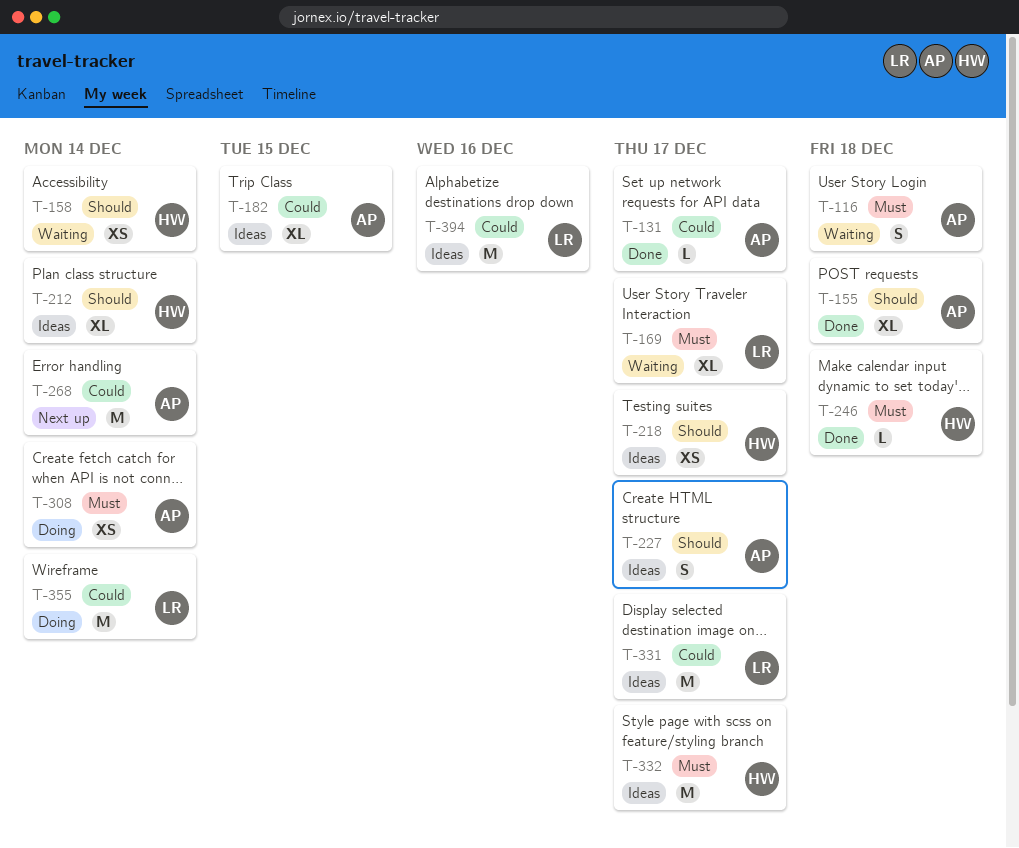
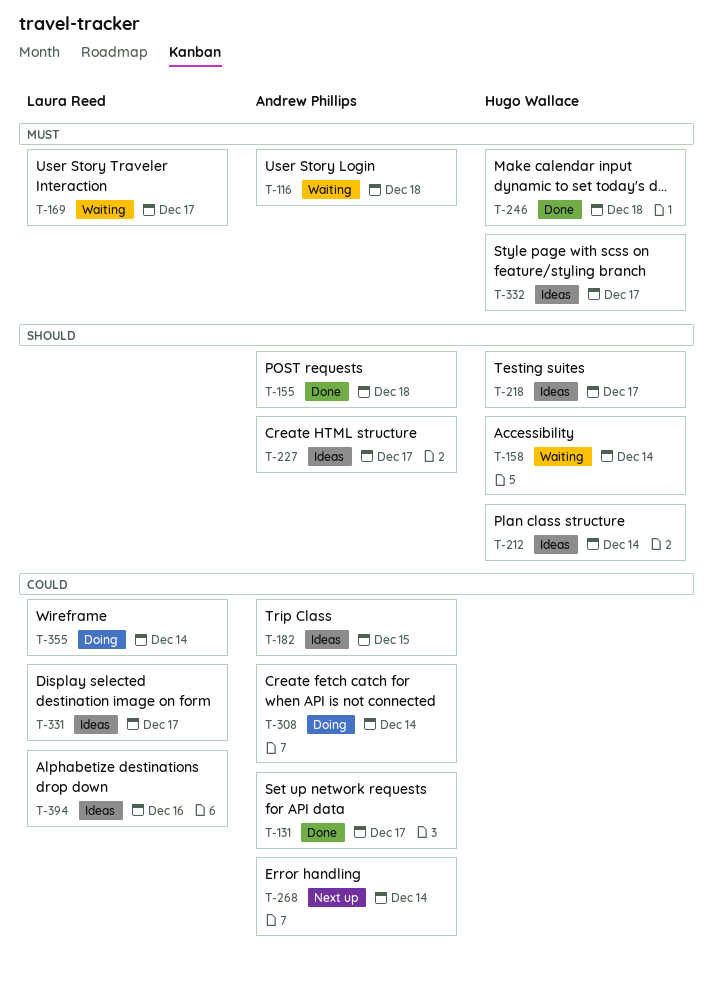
T-308, priority: Must -> Could

